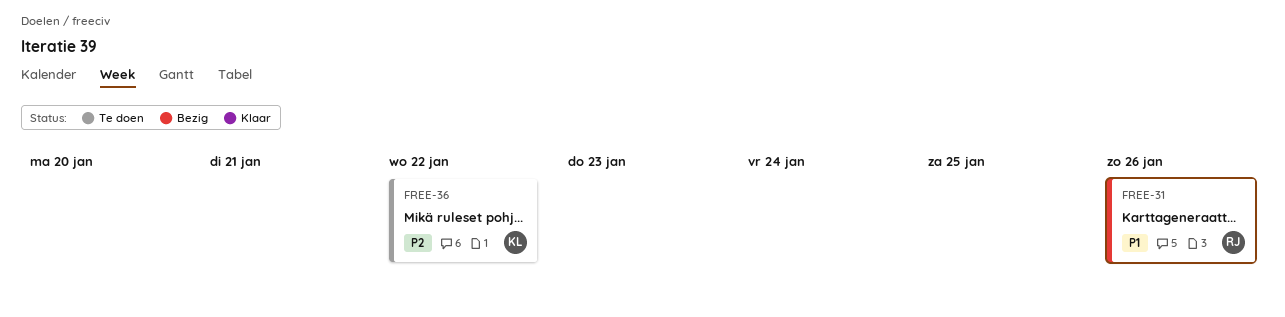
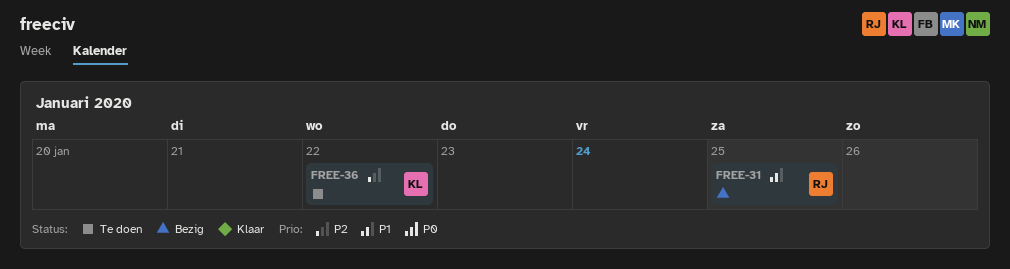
FREE-31, due: Jan 26 -> Jan 25

